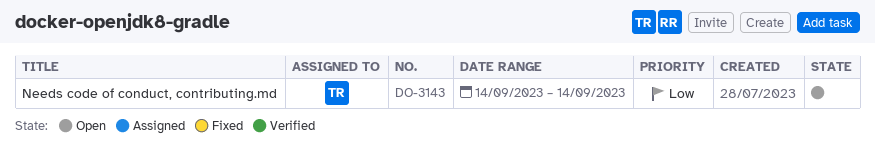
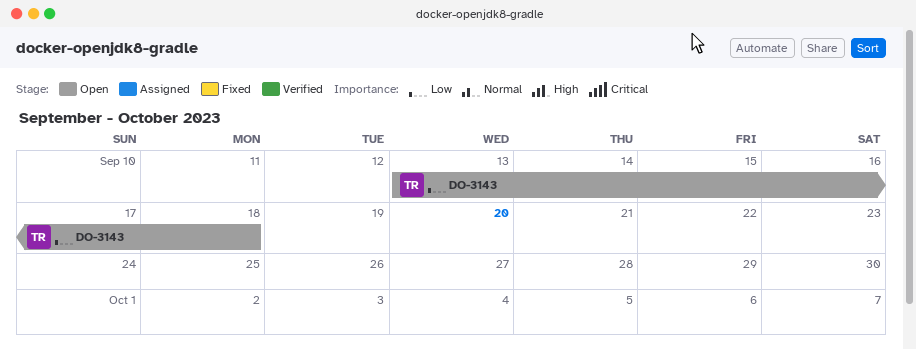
DO-3143, start: Sep 14 -> Sep 13
DO-3143, due: Sep 14 -> Sep 18

